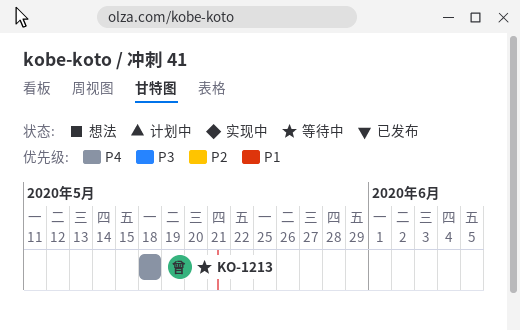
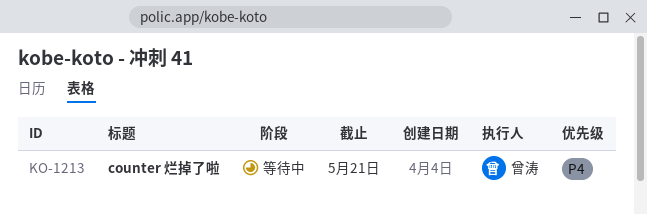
KO-1213, due: May 18 -> May 21

